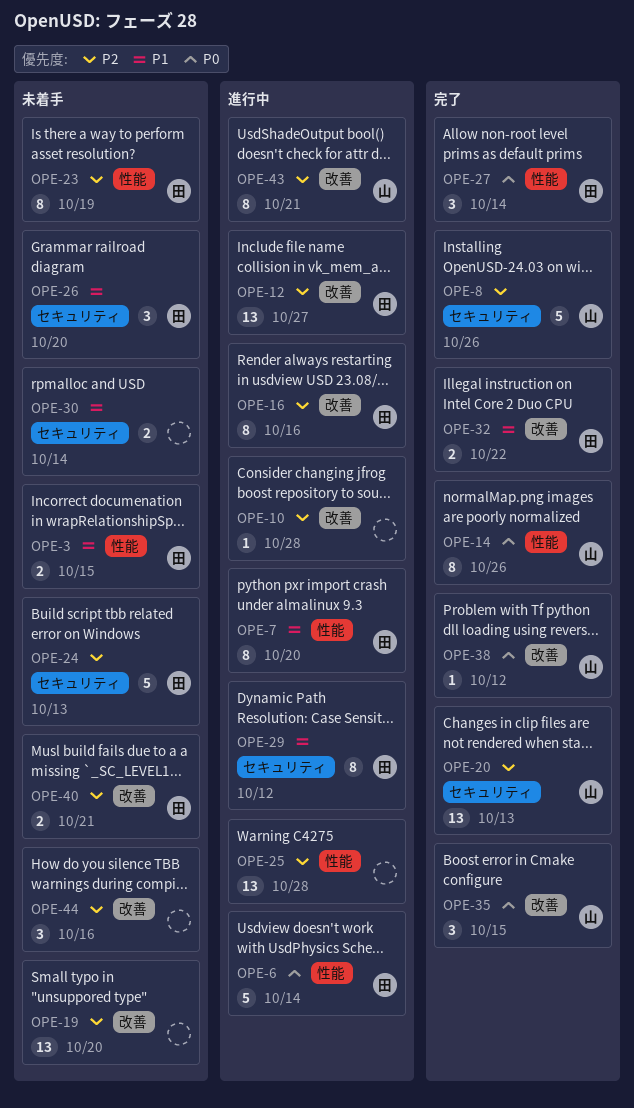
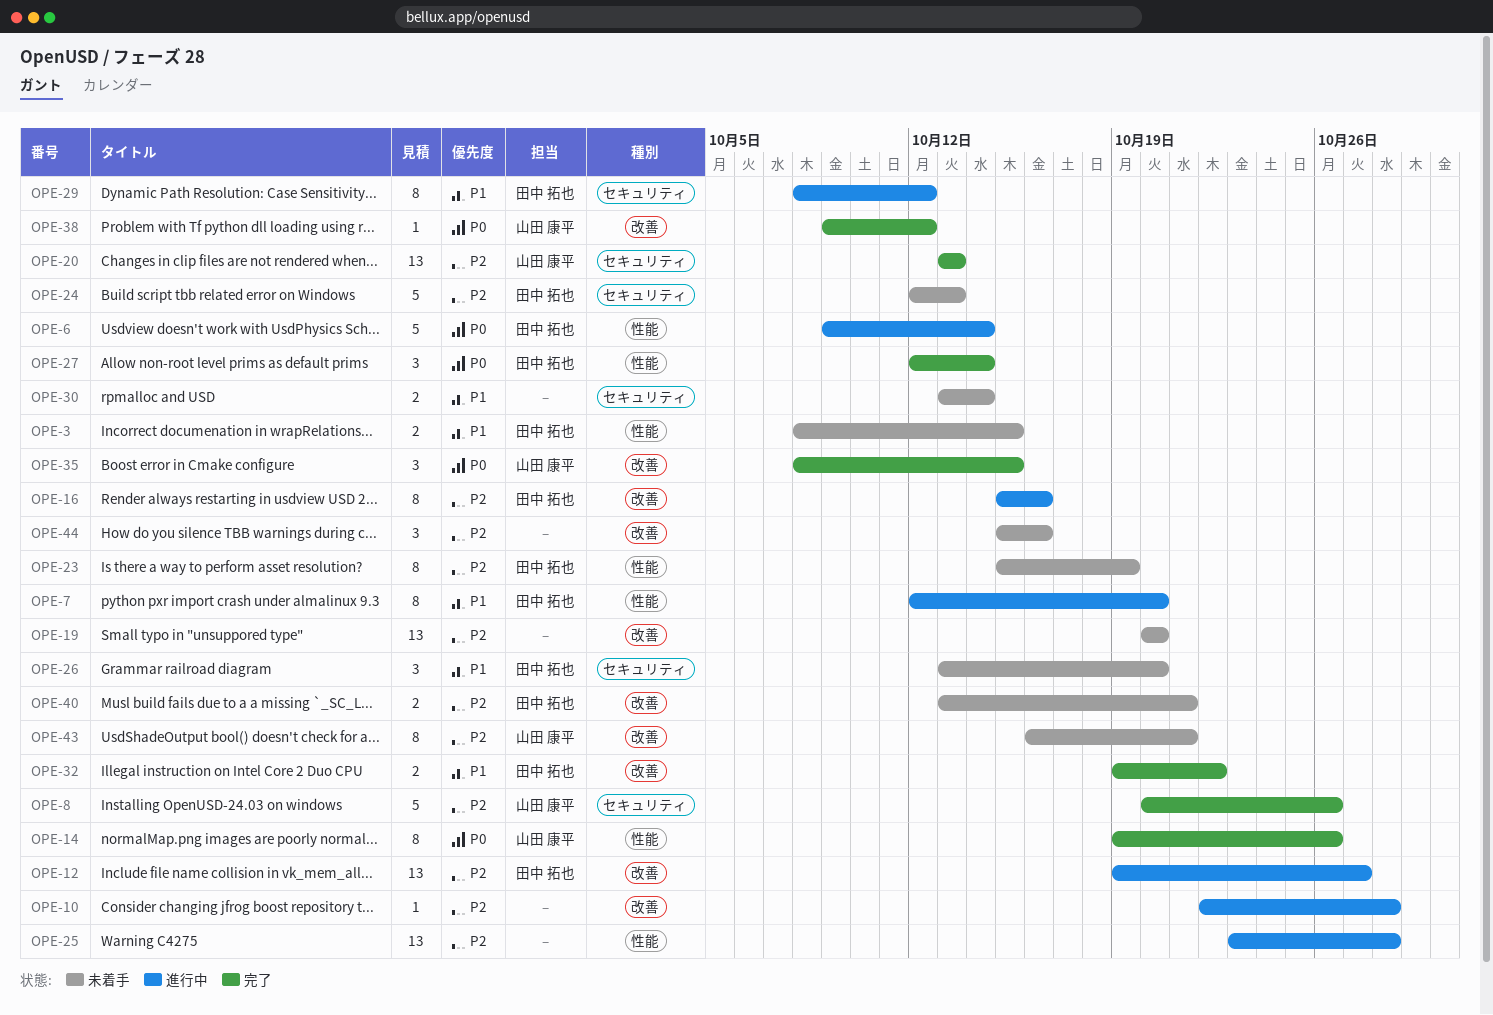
OPE-43, status: 進行中 -> 未着手

